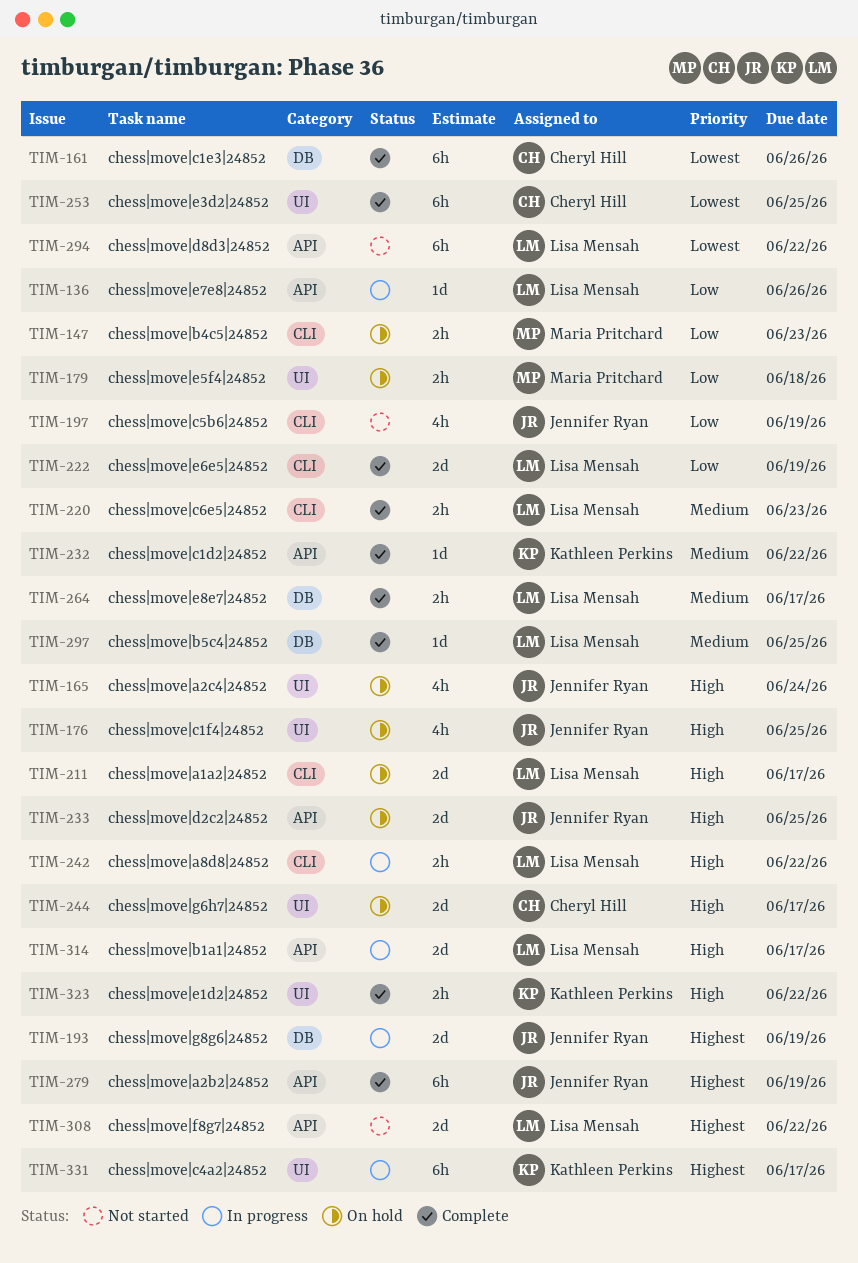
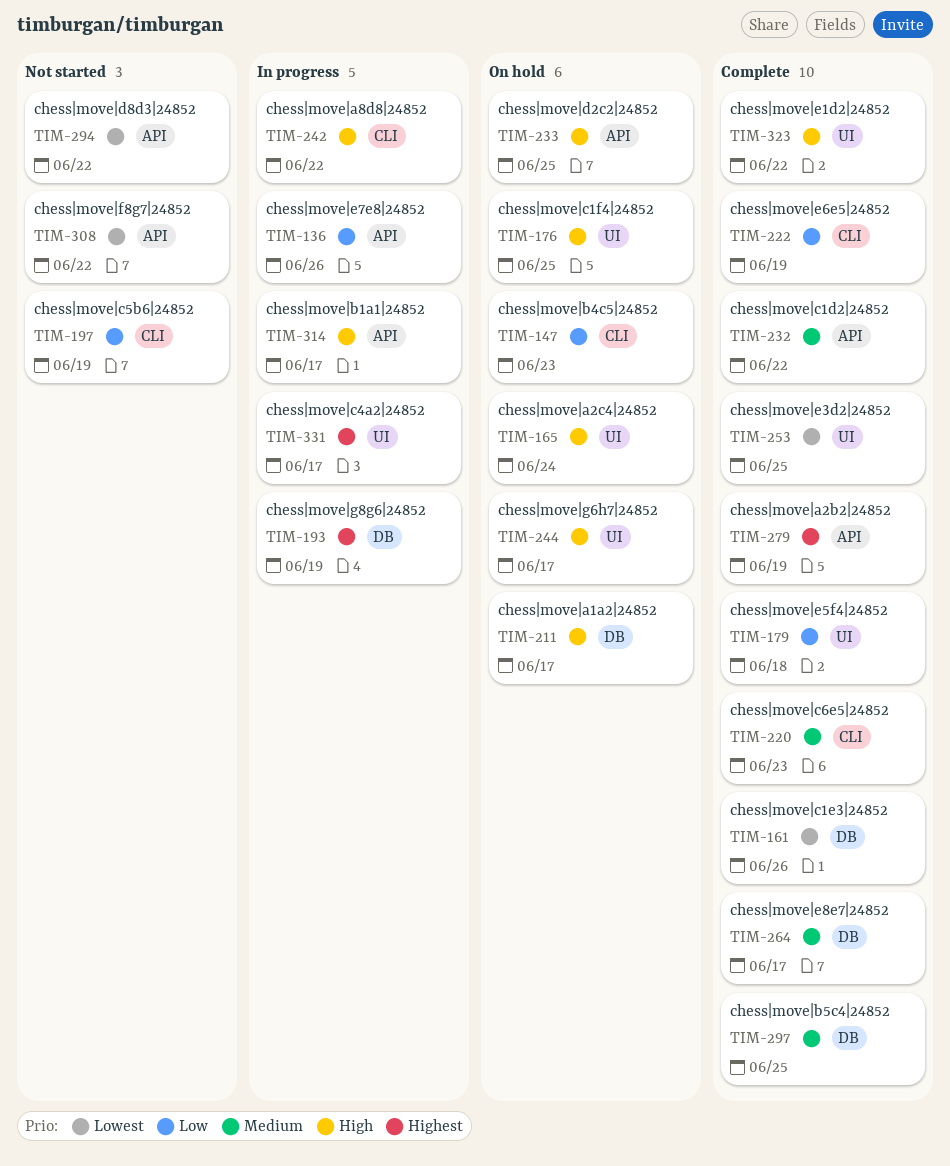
TIM-179, status: On hold -> Complete
TIM-211, label: CLI -> DB
TIM-308, priority: Highest -> Lowest

